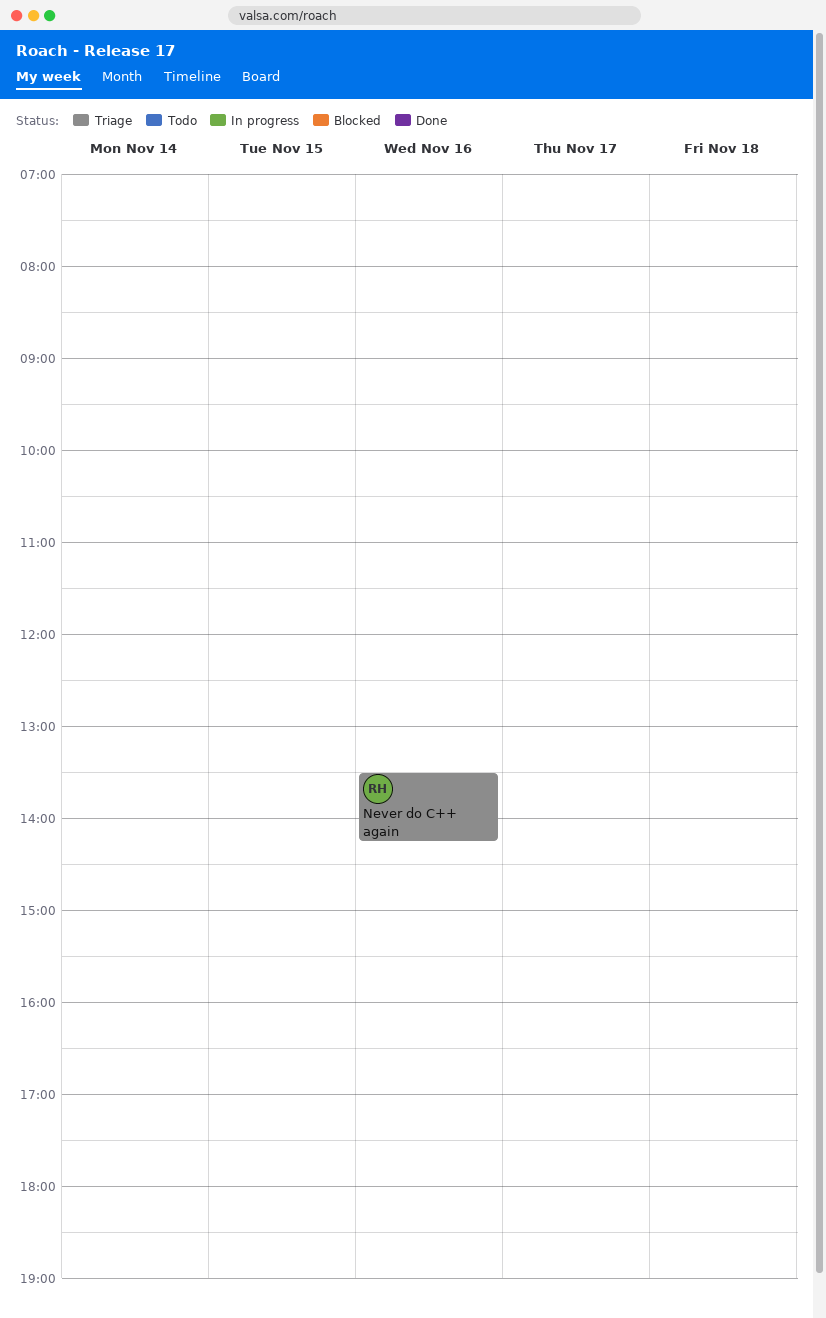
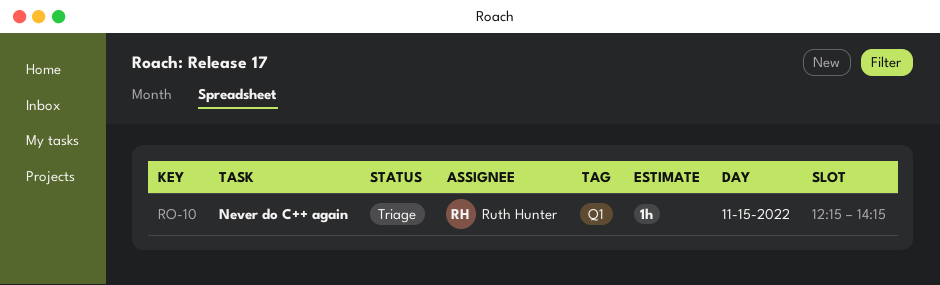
Never do C++ again, day: Nov 16 -> Nov 15
Never do C++ again, begins: 13:30 -> 12:15

